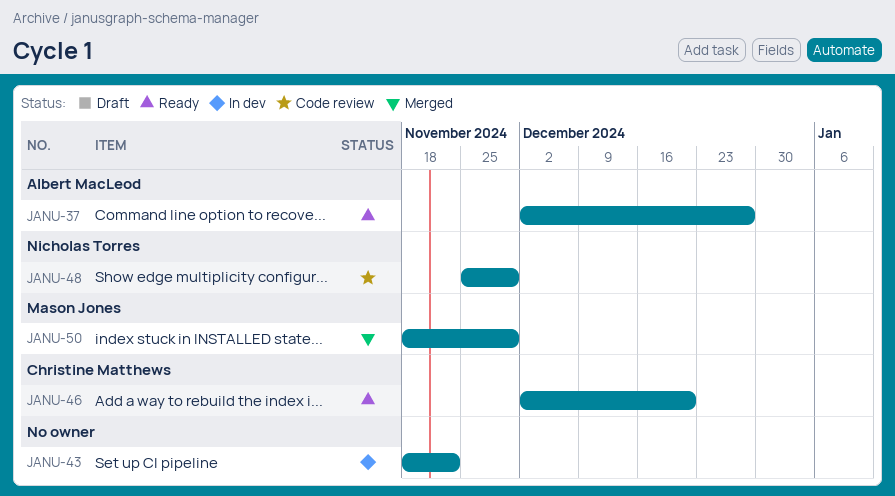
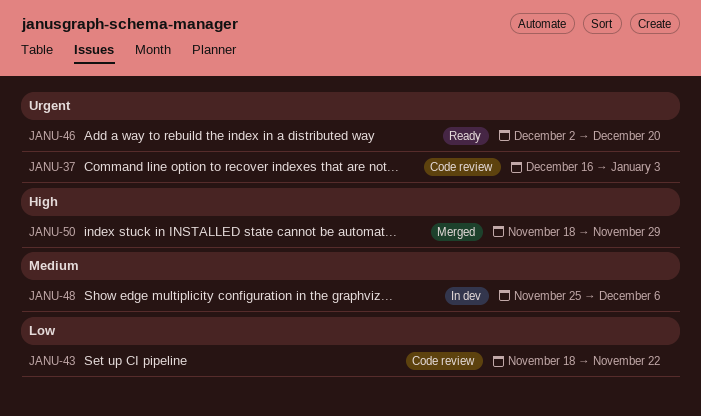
JANU-37, status: Ready -> Code review
JANU-37, start: Dec 2 -> Dec 16
JANU-37, due: Dec 27 -> Jan 3
JANU-43, status: In dev -> Code review
JANU-48, status: Code review -> In dev
JANU-48, due: Nov 29 -> Dec 6

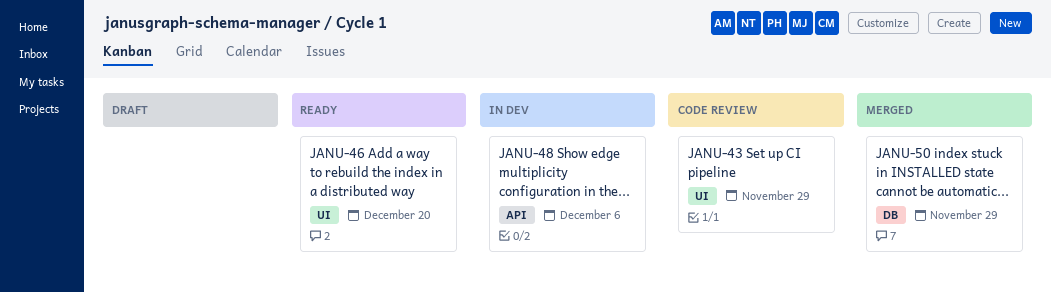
JANU-37: present -> none
JANU-43, due: Nov 22 -> Nov 29

